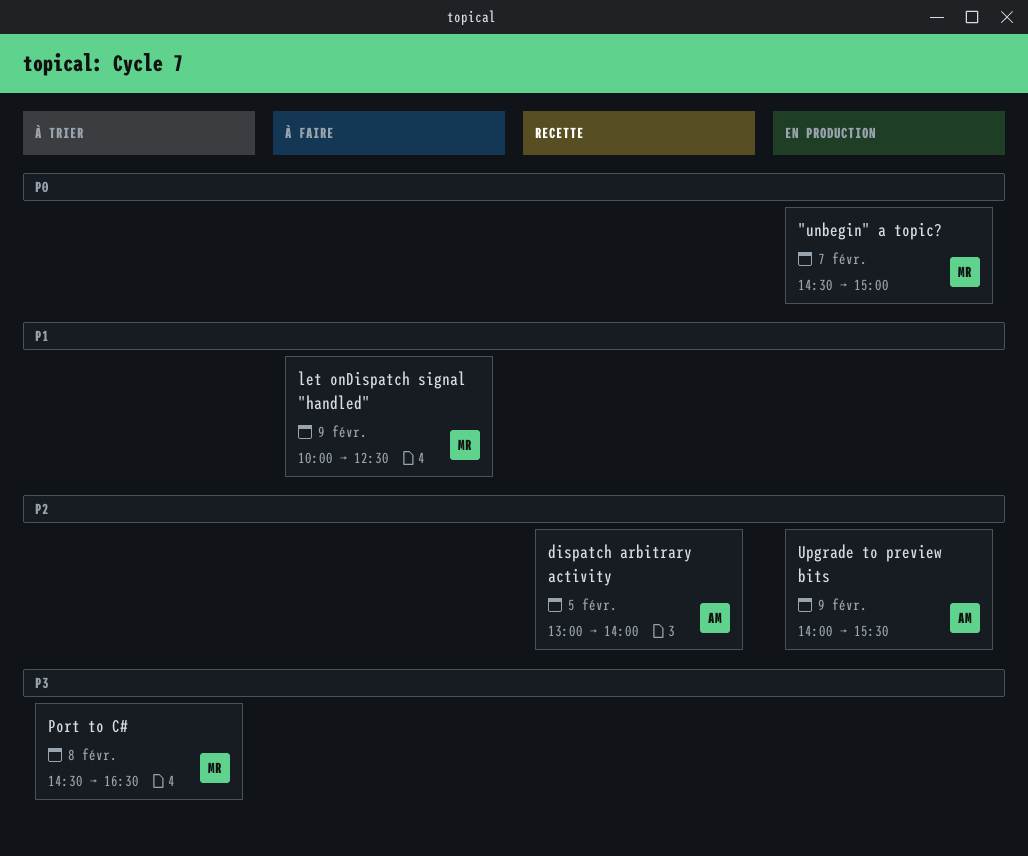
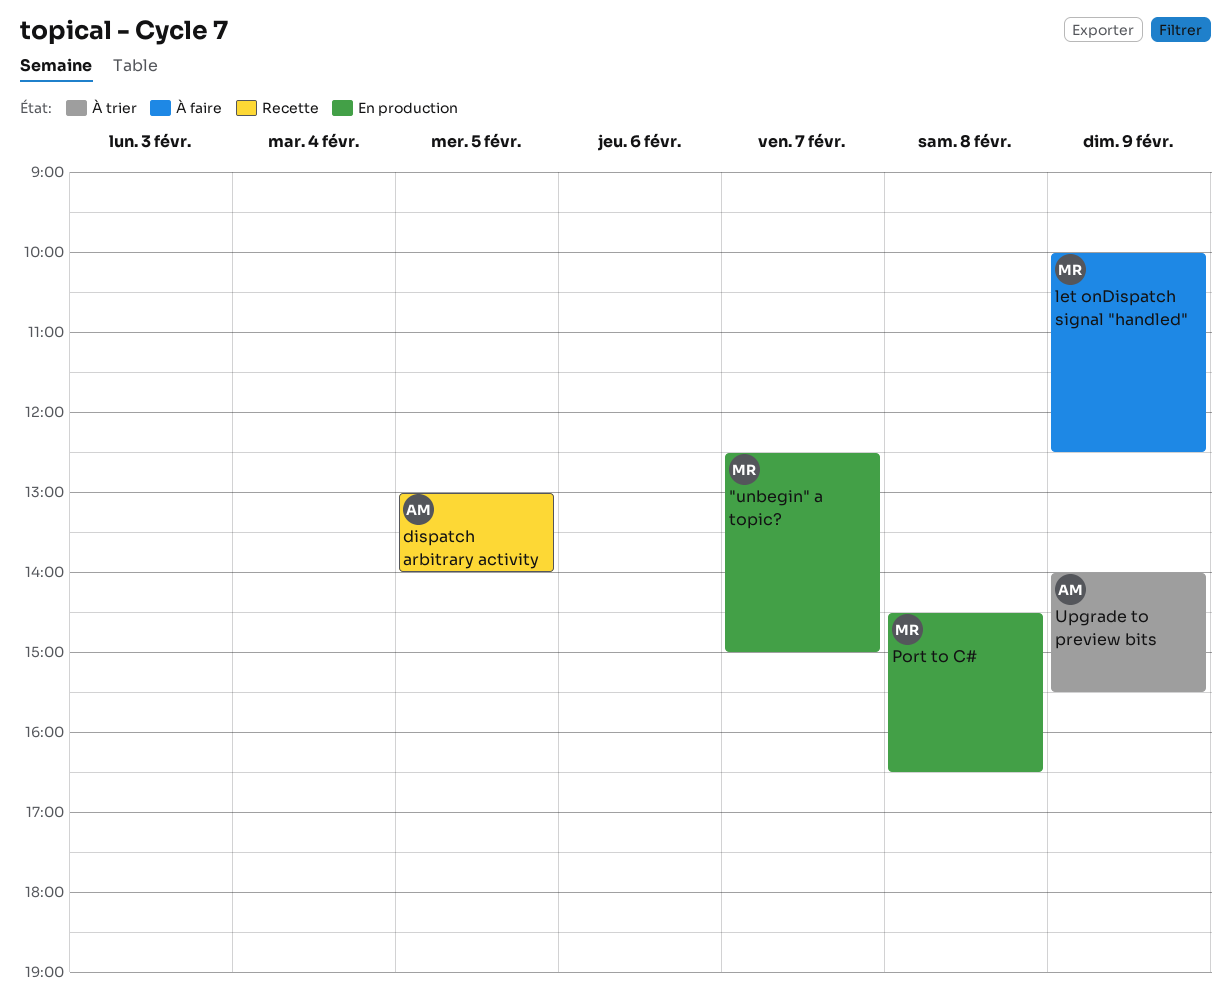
"unbegin" a topic?, begins: 14:30 -> 12:30
Port to C#, status: À trier -> En production
Upgrade to preview bits, status: En production -> À trier

